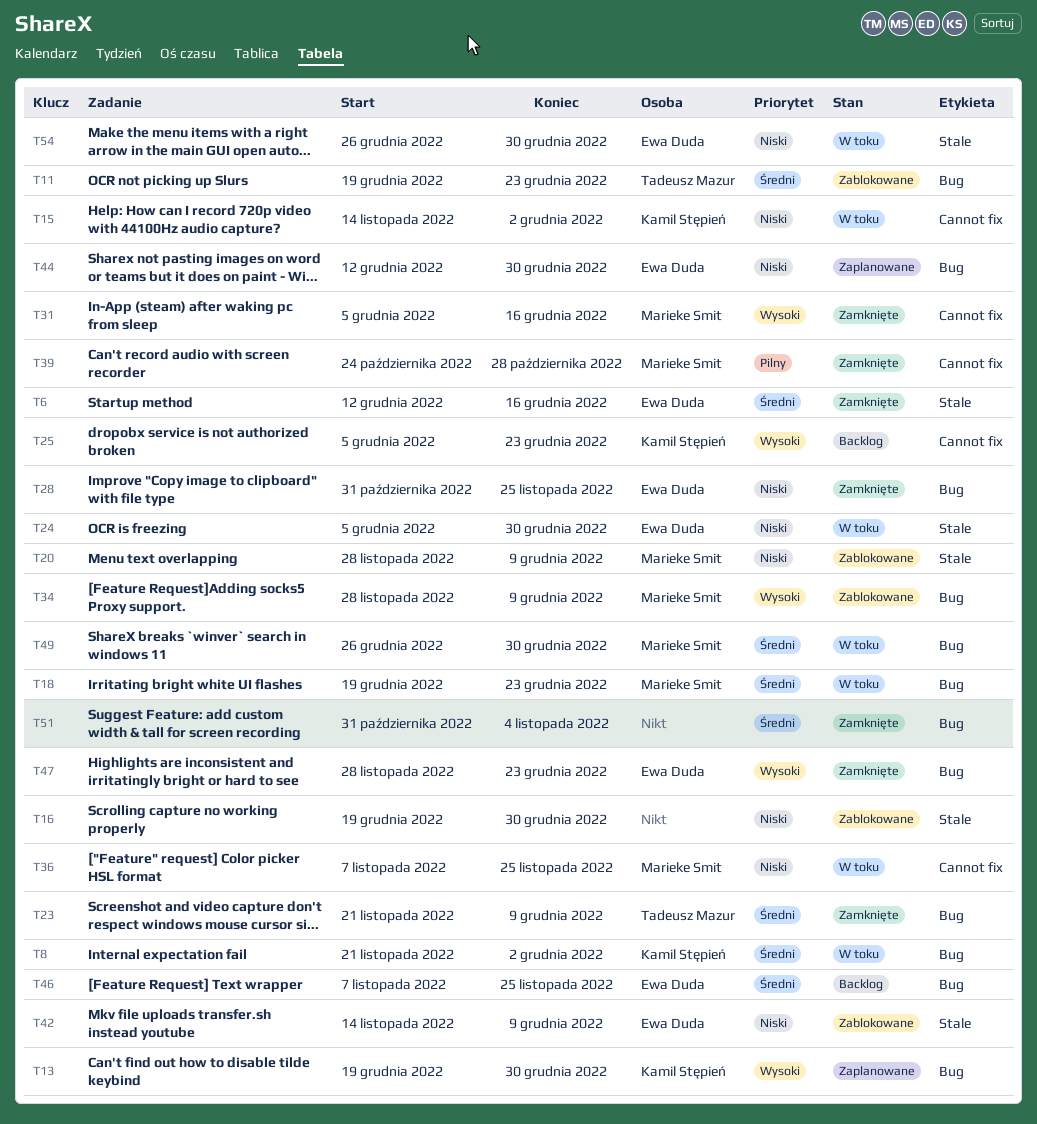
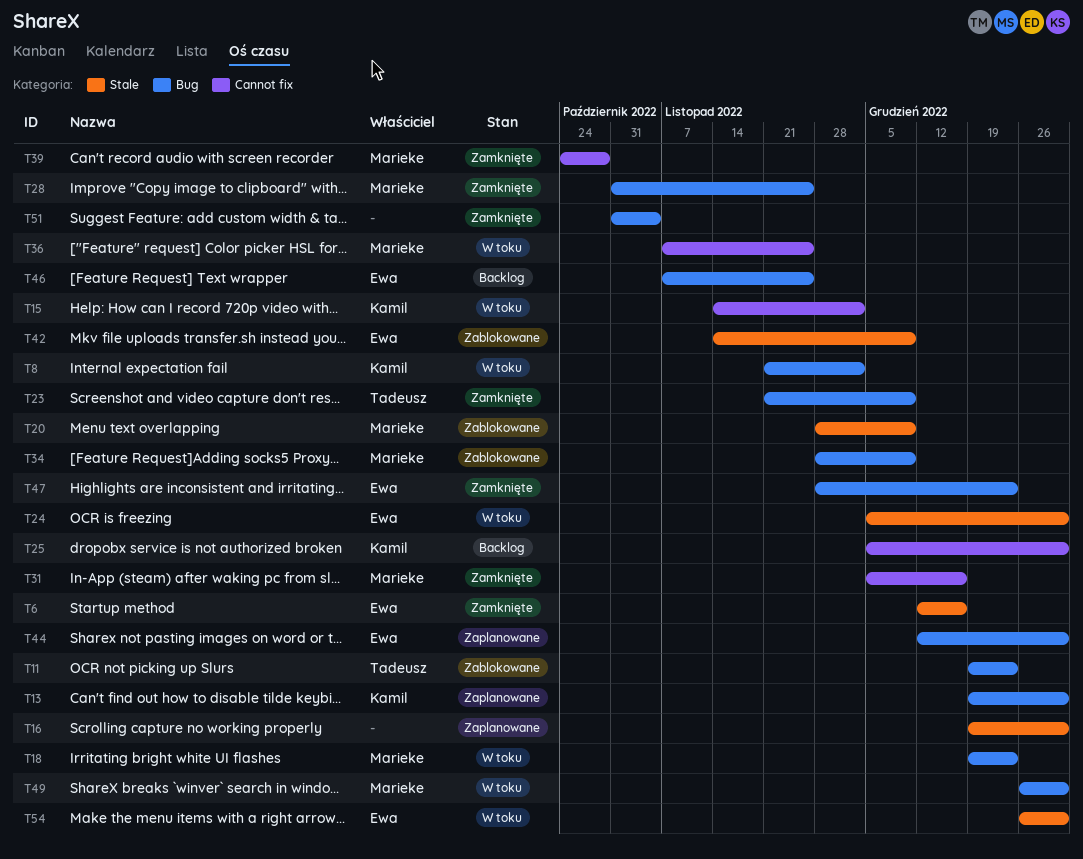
T16, status: Zablokowane -> Zaplanowane
T25, due: Dec 23 -> Dec 30
T28, owner: Ewa Duda -> Marieke Smit

